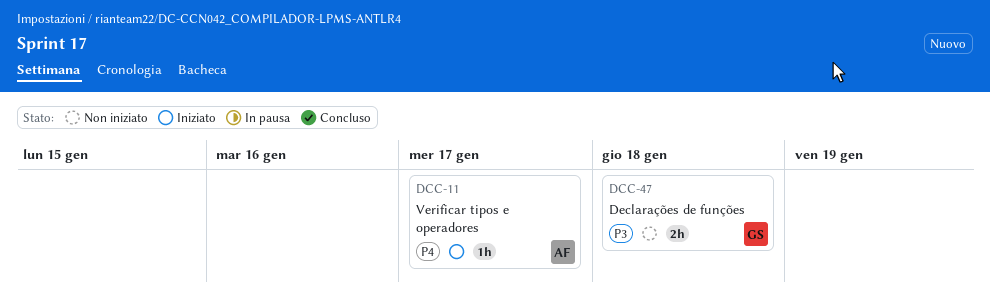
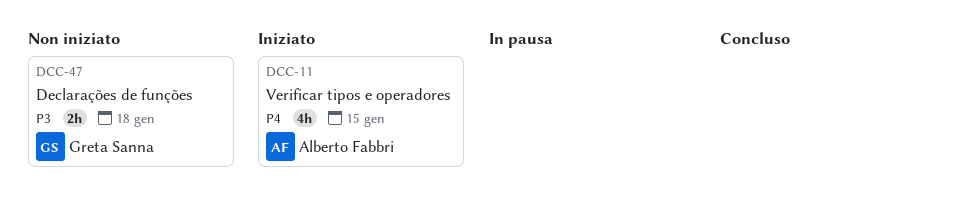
DCC-11, estimate: 1h -> 4h
DCC-11, due: Jan 17 -> Jan 15

